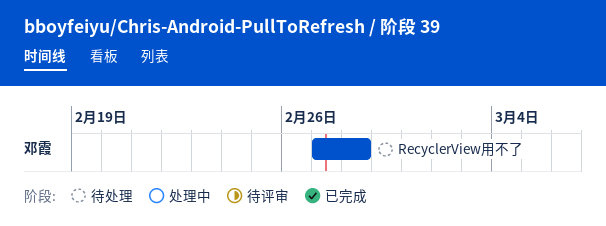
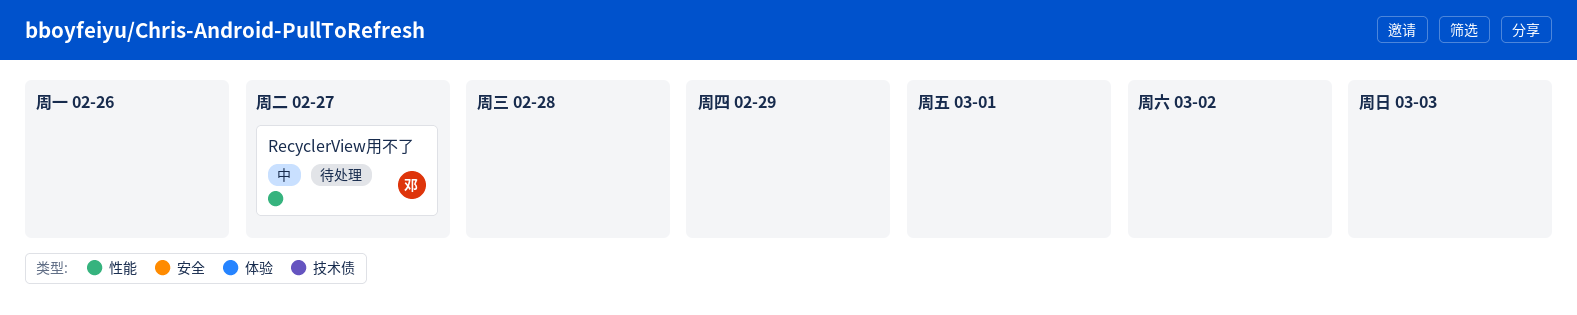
RecyclerView用不了, due: Feb 28 -> Feb 27

